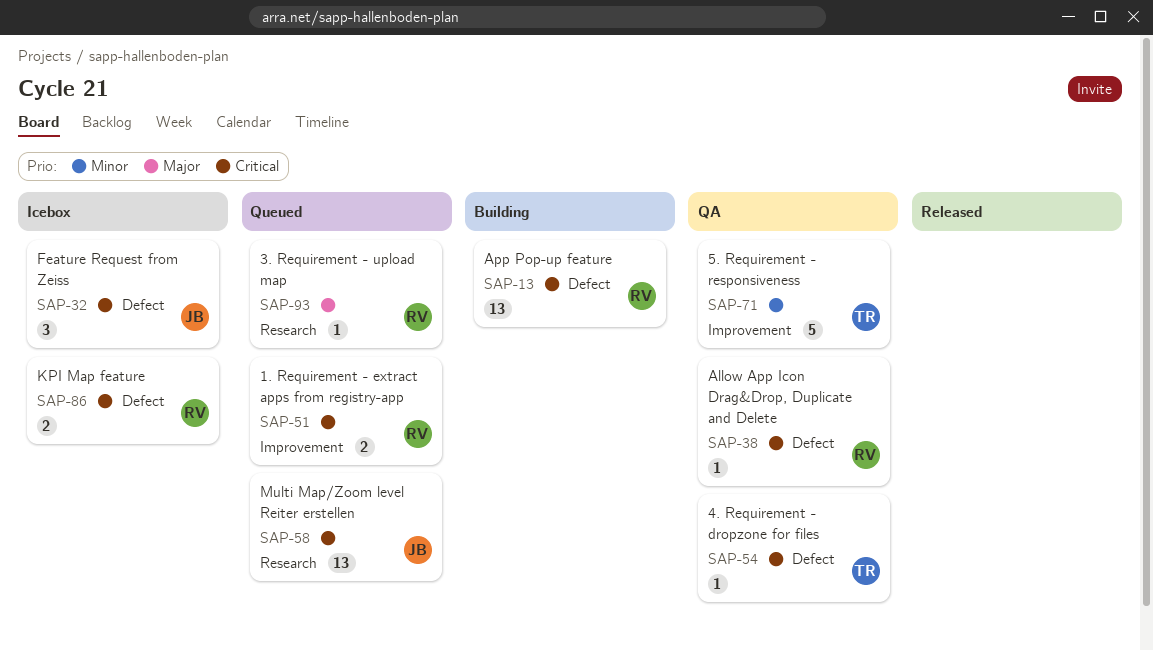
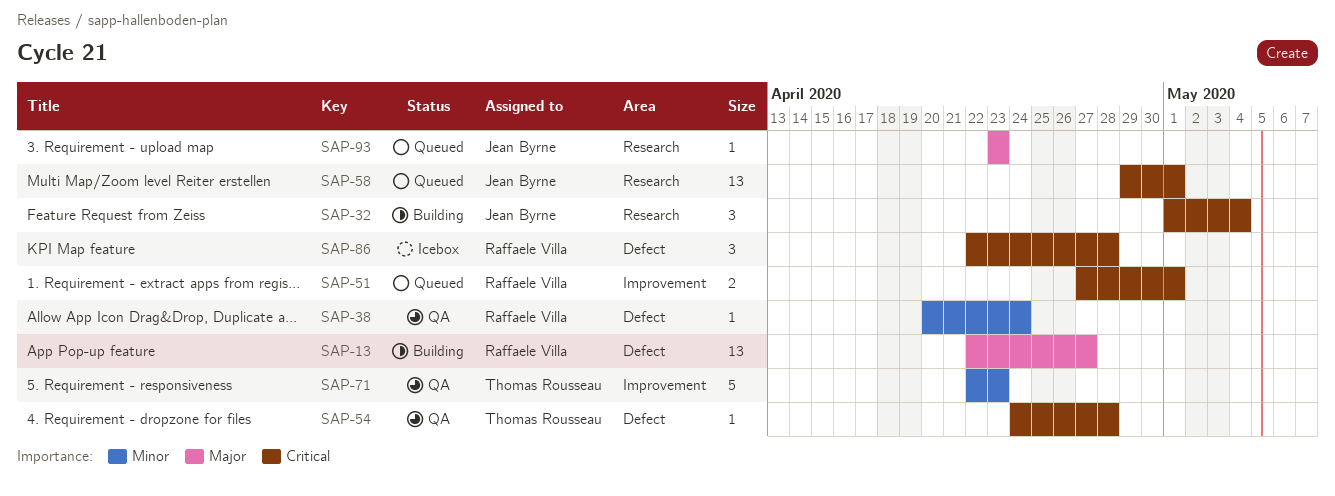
SAP-13, priority: Critical -> Major
SAP-32, status: Icebox -> Building
SAP-32, label: Defect -> Research
SAP-38, priority: Critical -> Minor
SAP-86, estimate: 2 -> 3
SAP-93, owner: Raffaele Villa -> Jean Byrne

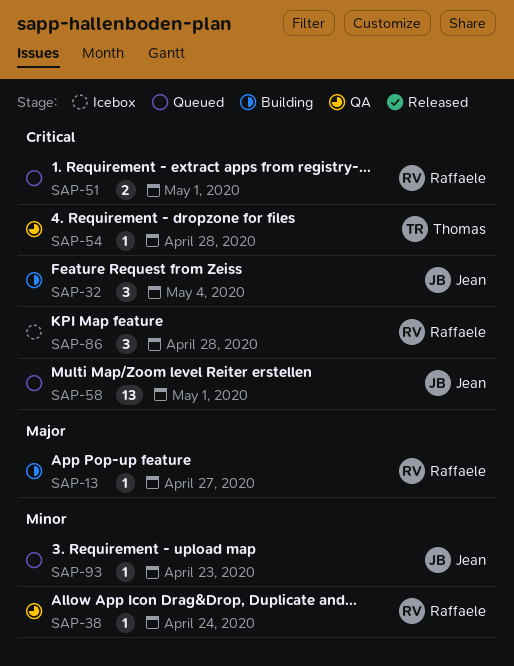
SAP-13, estimate: 13 -> 1
SAP-71: present -> none
SAP-93, priority: Major -> Minor

